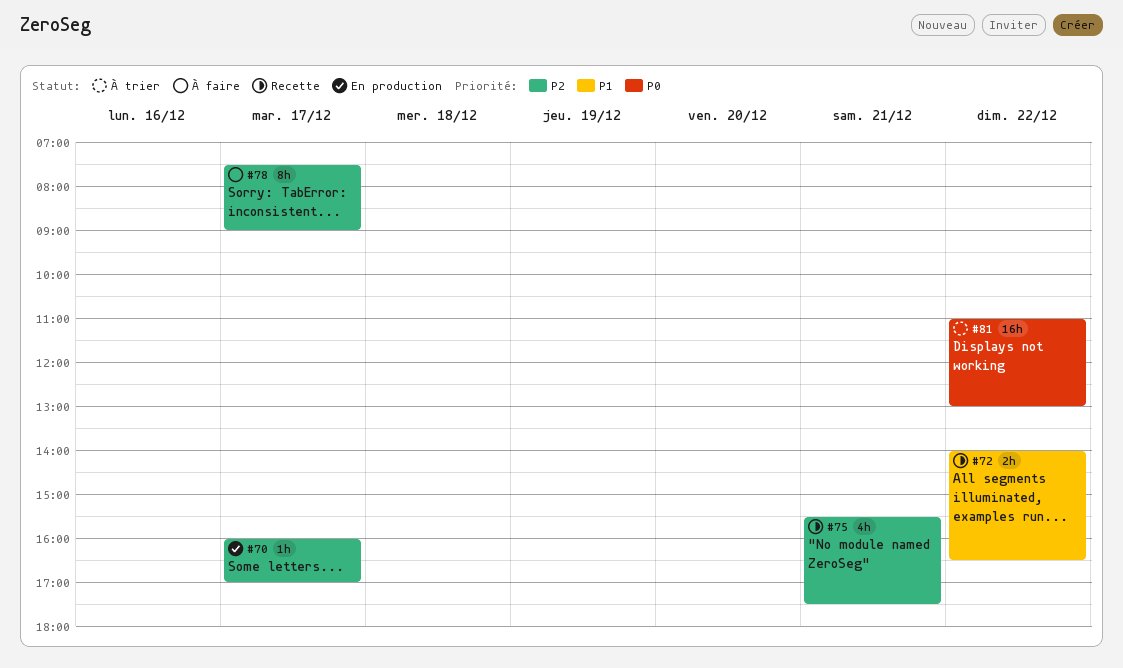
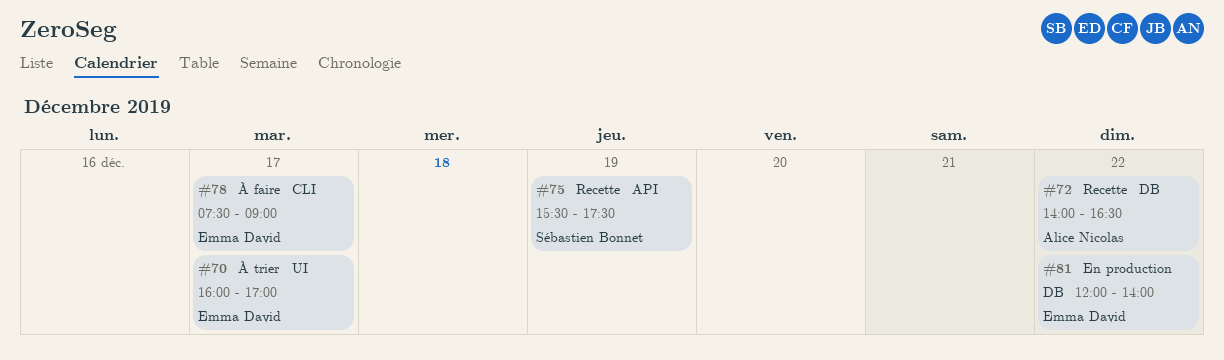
#70, status: En production -> À trier
#75, day: Dec 21 -> Dec 19
#81, status: À trier -> En production
#81, begins: 11:00 -> 12:00
#81, ends: 13:00 -> 14:00

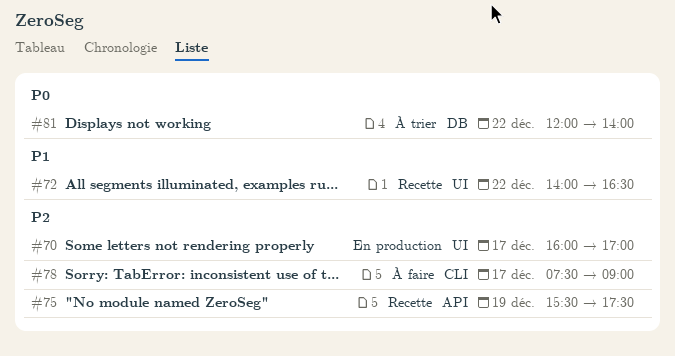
#70, status: À trier -> En production
#72, label: DB -> UI
#81, status: En production -> À trier

